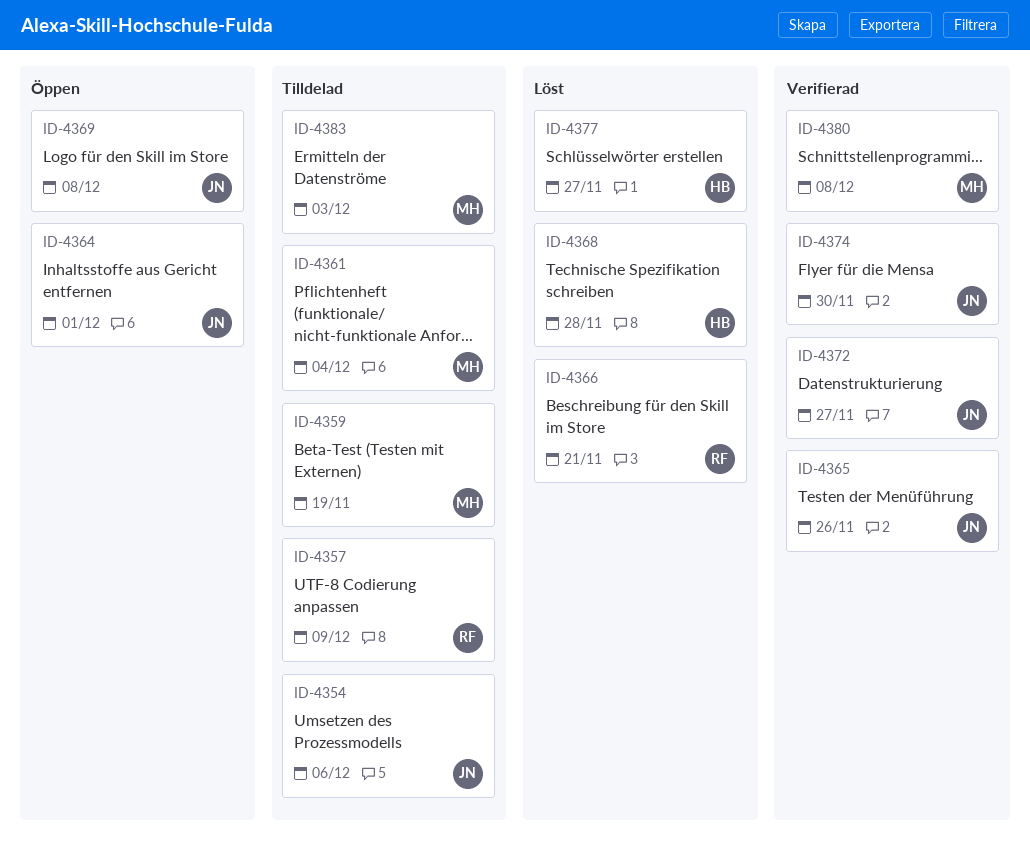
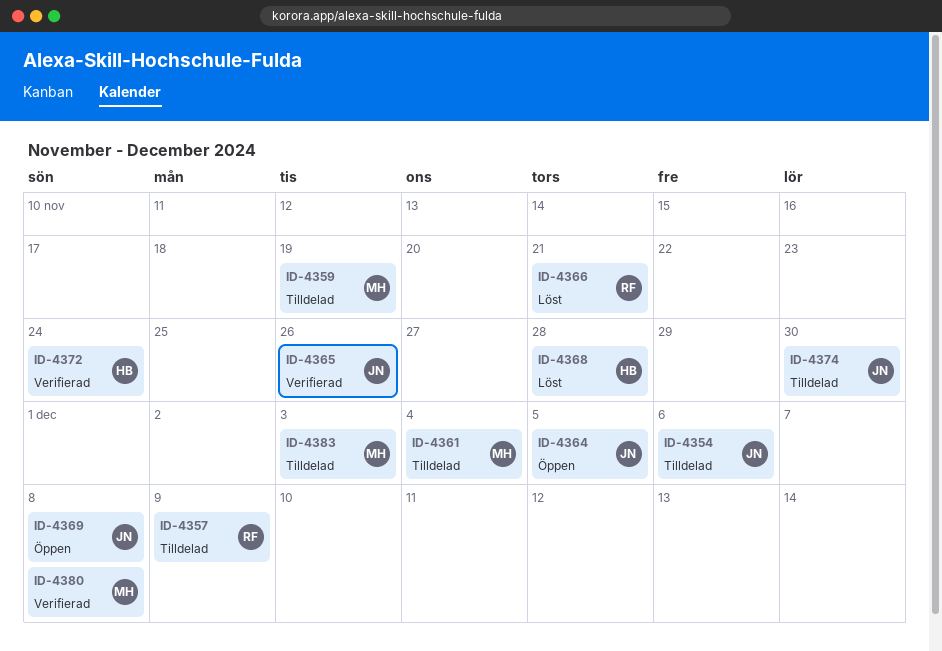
ID-4364, due: Dec 1 -> Dec 5
ID-4372, owner: JN -> HB
ID-4372, due: Nov 27 -> Nov 24
ID-4374, status: Verifierad -> Tilldelad
ID-4377: present -> none

